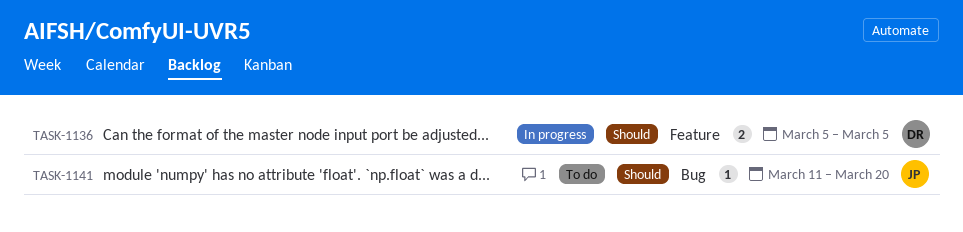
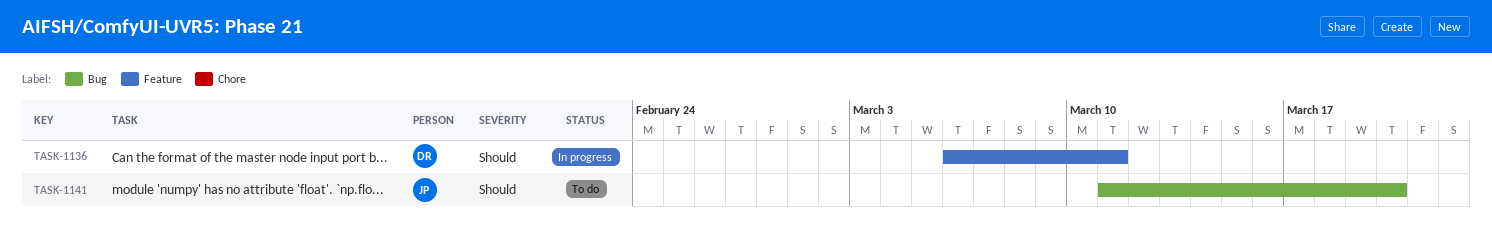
TASK-1136, start: Mar 5 -> Mar 6
TASK-1136, due: Mar 5 -> Mar 11

